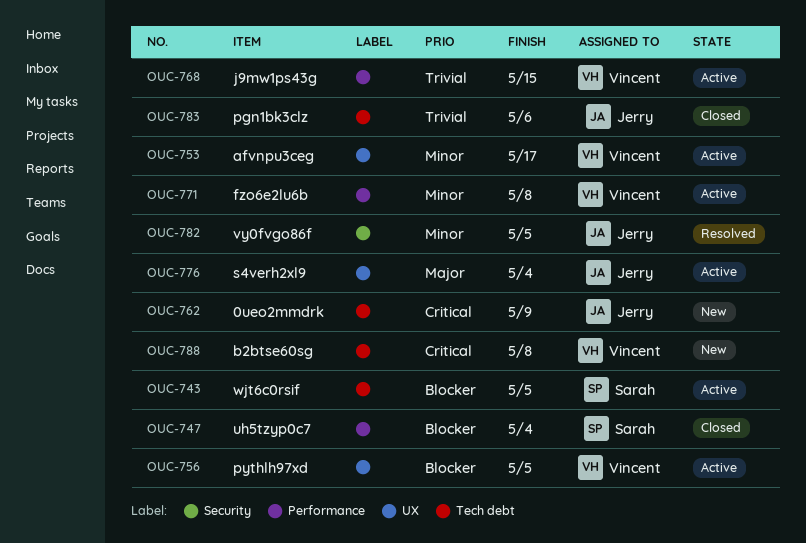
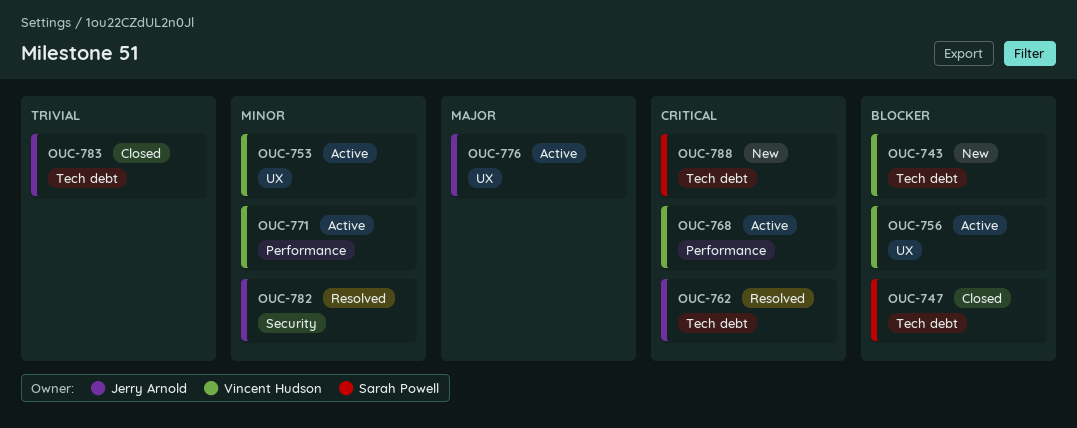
OUC-743, status: Active -> New
OUC-743, owner: Sarah Powell -> Vincent Hudson
OUC-747, label: Performance -> Tech debt
OUC-762, status: New -> Resolved
OUC-768, priority: Trivial -> Critical
OUC-788, owner: Vincent Hudson -> Sarah Powell

